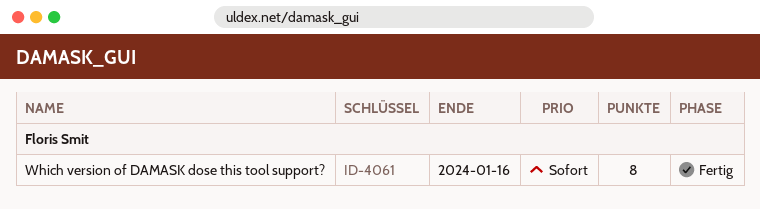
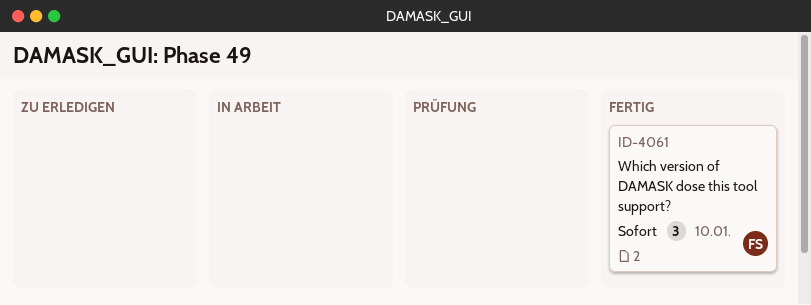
ID-4061, estimate: 8 -> 3
ID-4061, due: Jan 16 -> Jan 10

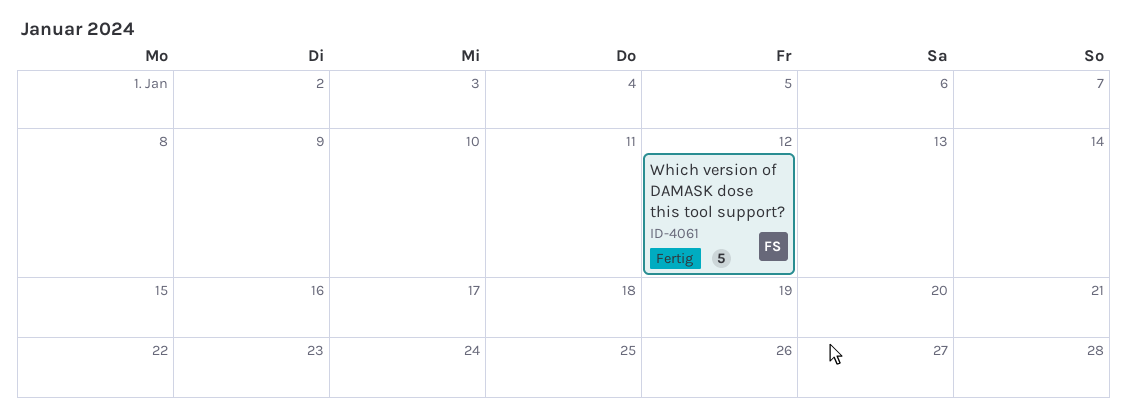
ID-4061, estimate: 3 -> 5
ID-4061, due: Jan 10 -> Jan 12

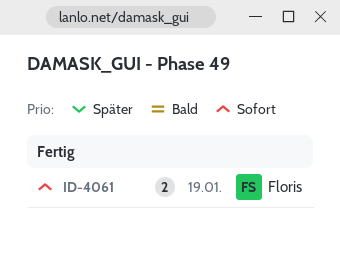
ID-4061, estimate: 5 -> 2
ID-4061, due: Jan 12 -> Jan 19

